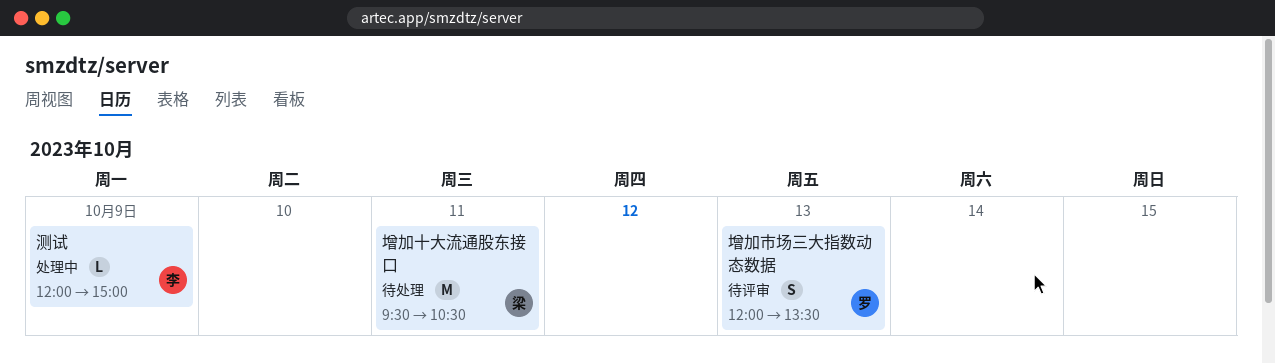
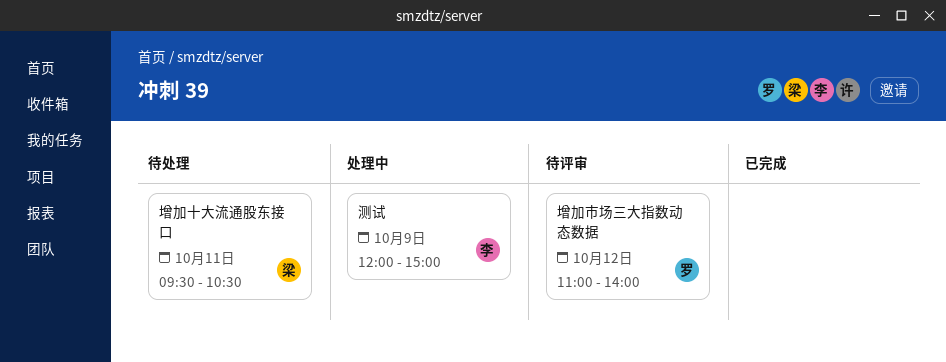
增加市场三大指数动态数据, day: Oct 13 -> Oct 12
增加市场三大指数动态数据, begins: 12:00 -> 11:00
增加市场三大指数动态数据, ends: 13:30 -> 14:00

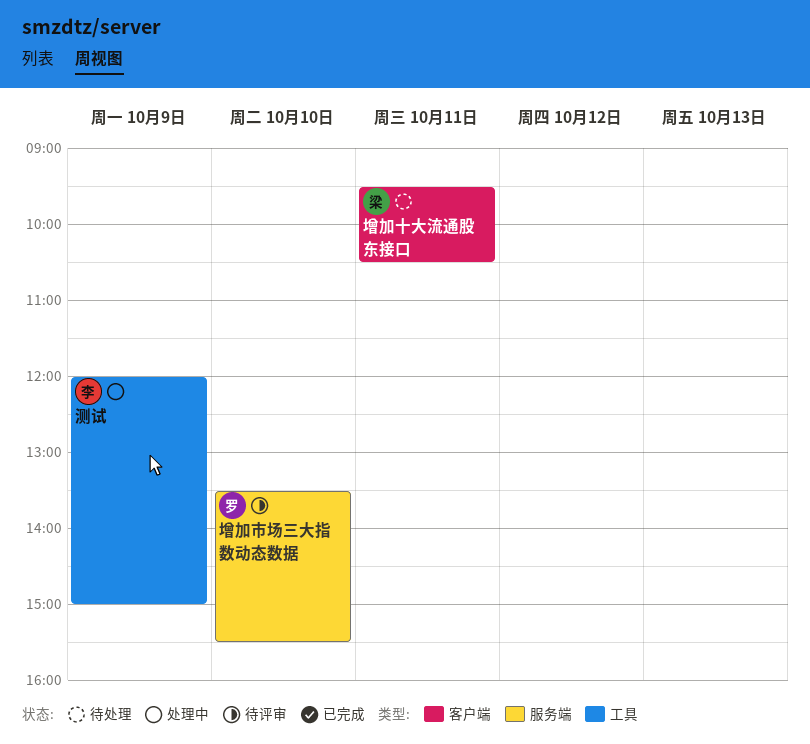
增加市场三大指数动态数据, day: Oct 12 -> Oct 10
增加市场三大指数动态数据, begins: 11:00 -> 13:30
增加市场三大指数动态数据, ends: 14:00 -> 15:30

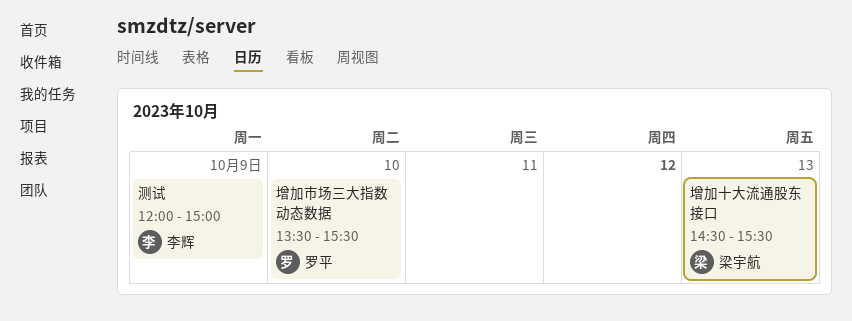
增加十大流通股东接口, day: Oct 11 -> Oct 13
增加十大流通股东接口, begins: 09:30 -> 14:30
增加十大流通股东接口, ends: 10:30 -> 15:30

